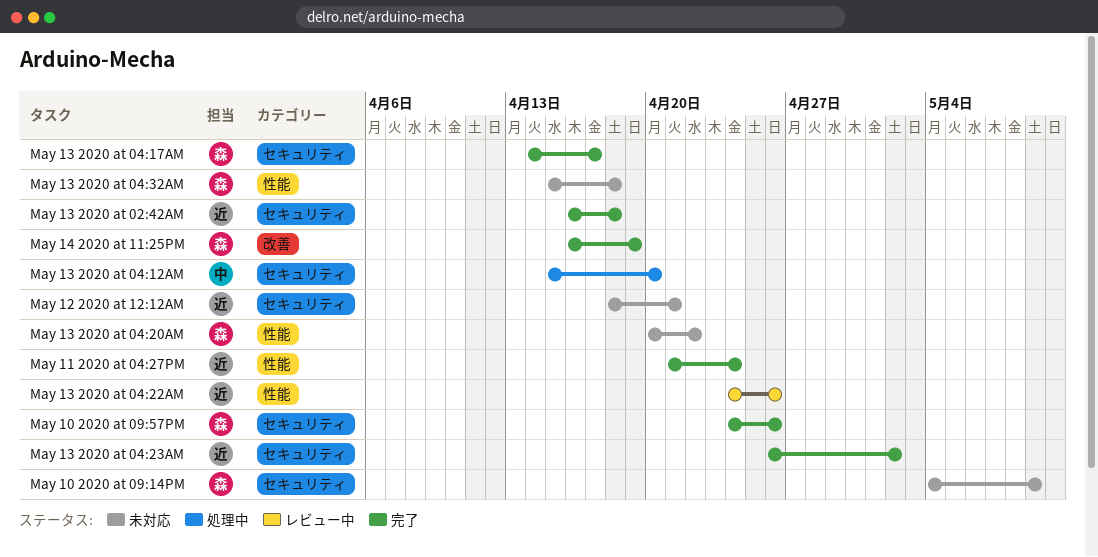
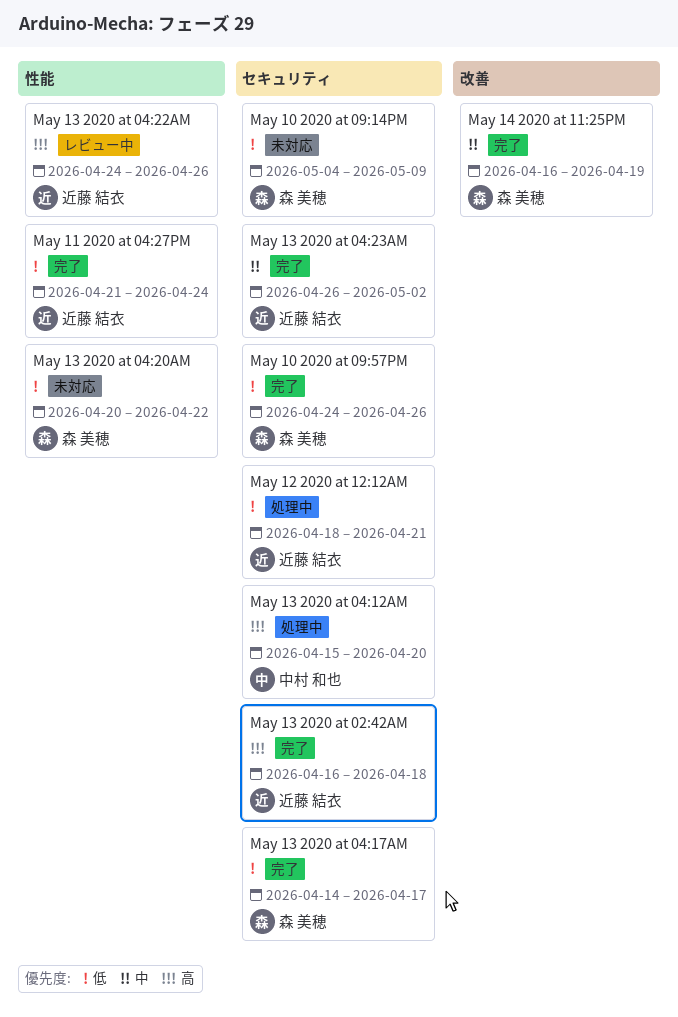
May 12 2020 at 12:12AM, status: 未対応 -> 処理中
May 13 2020 at 04:32AM: present -> none

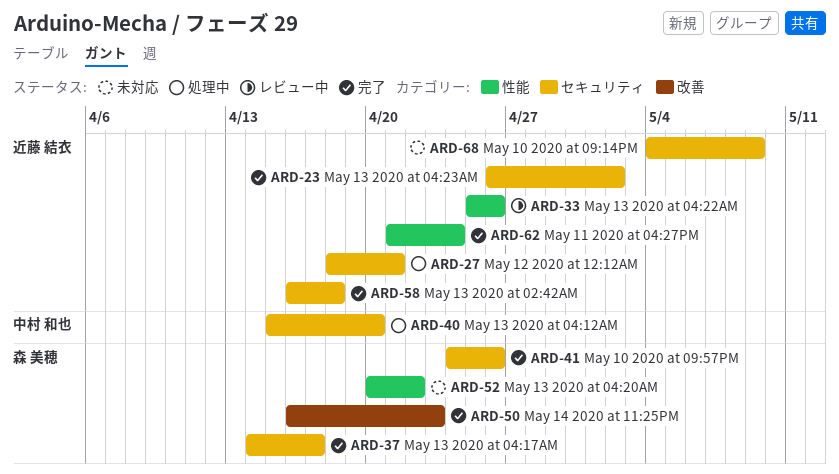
May 10 2020 at 09:14PM, owner: 森 美穂 -> 近藤 結衣
May 13 2020 at 04:22AM, start: Apr 24 -> Apr 25
May 14 2020 at 11:25PM, due: Apr 19 -> Apr 23

